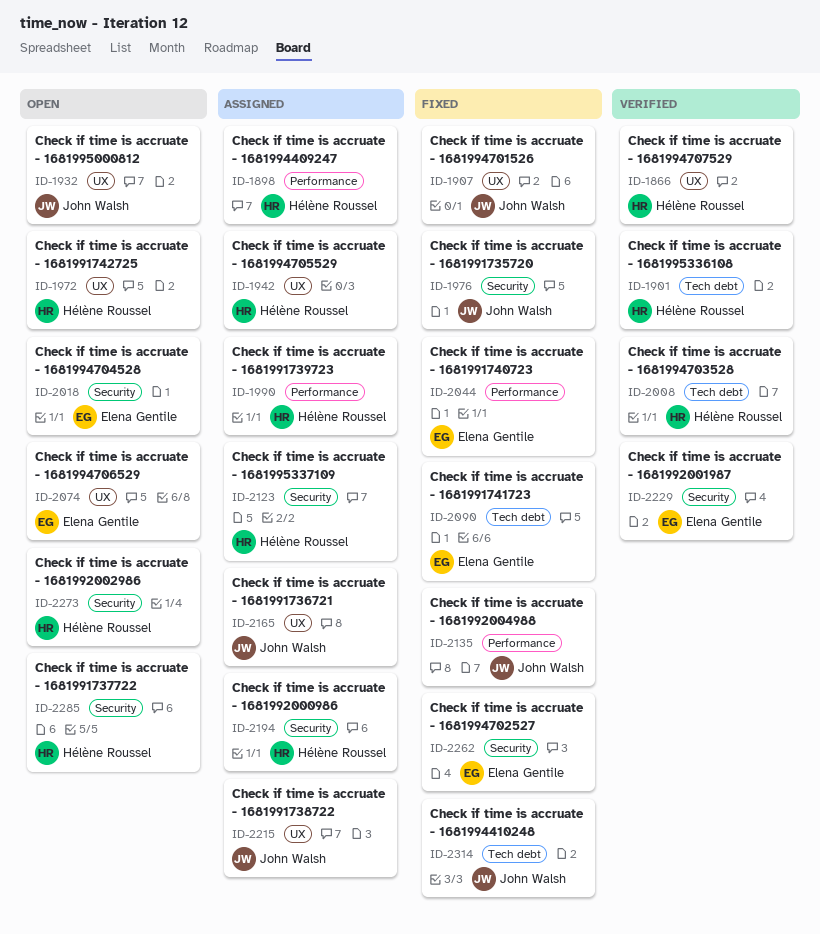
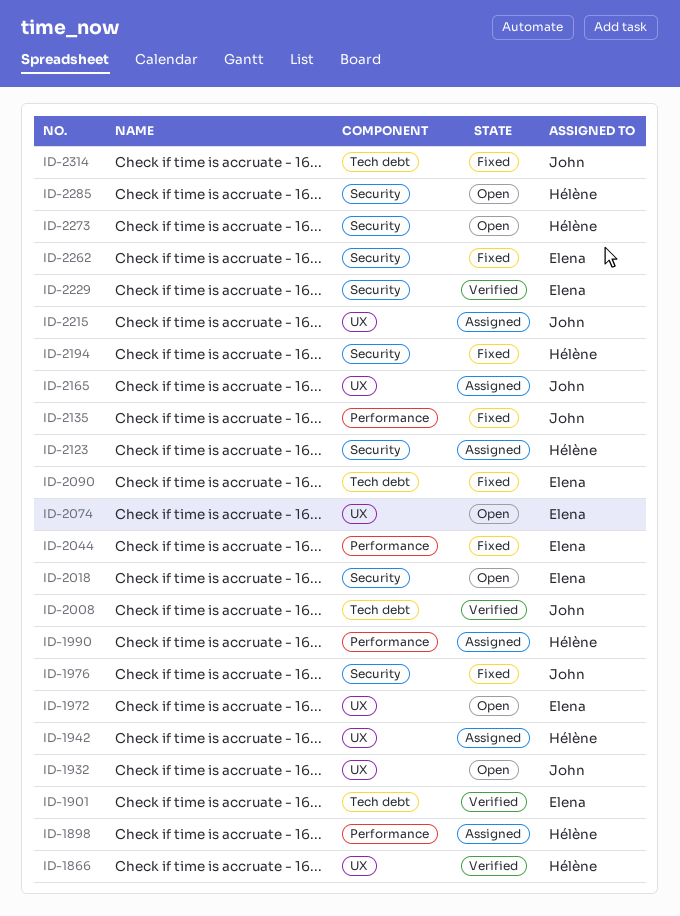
ID-1901, owner: Hélène Roussel -> Elena Gentile
ID-1907: present -> none
ID-1972, owner: Hélène Roussel -> Elena Gentile
ID-2008, owner: Hélène Roussel -> John Walsh
ID-2194, status: Assigned -> Fixed

